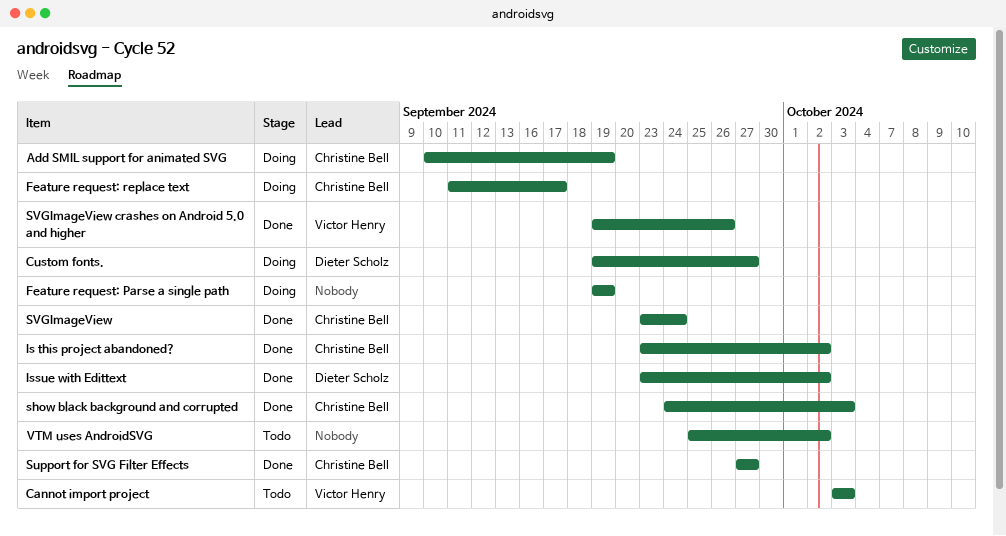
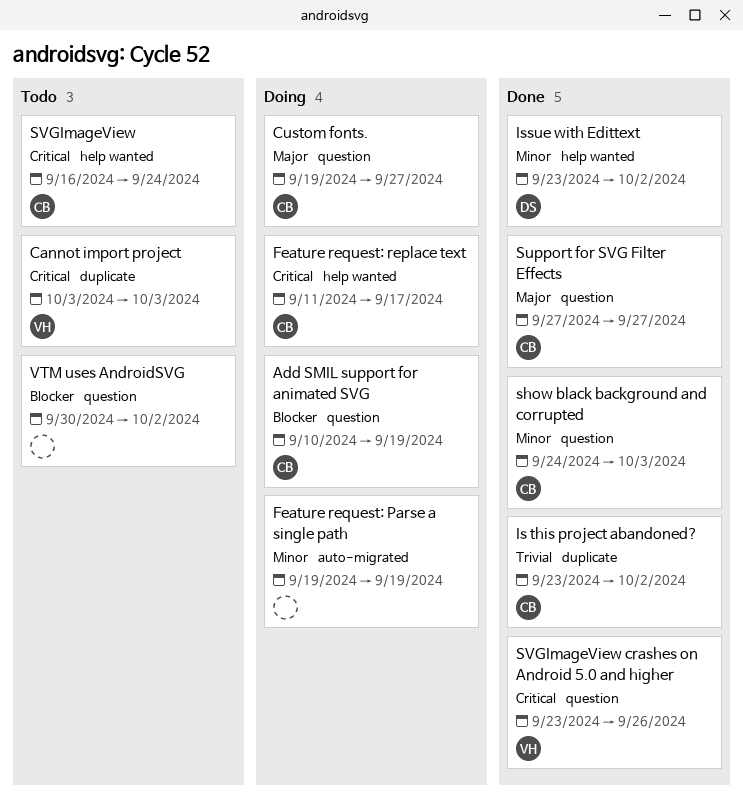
Custom fonts., owner: Dieter Scholz -> Christine Bell
SVGImageView, status: Done -> Todo
SVGImageView, start: Sep 23 -> Sep 16
SVGImageView crashes on Android 5.0 and higher, start: Sep 19 -> Sep 23
VTM uses AndroidSVG, start: Sep 25 -> Sep 30

